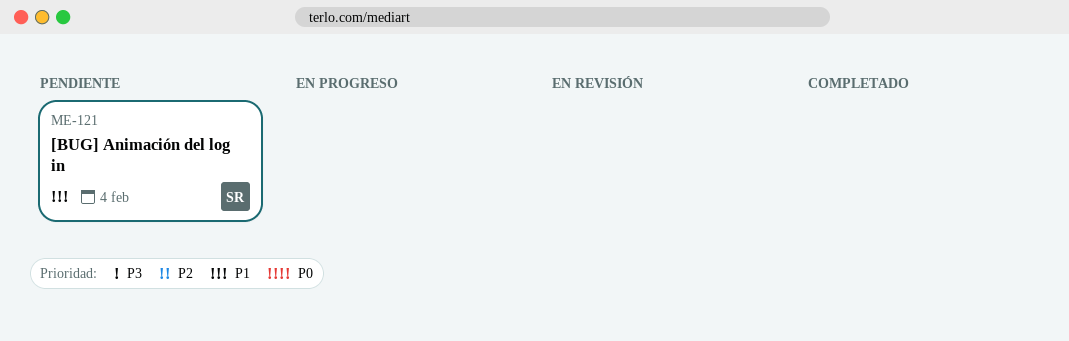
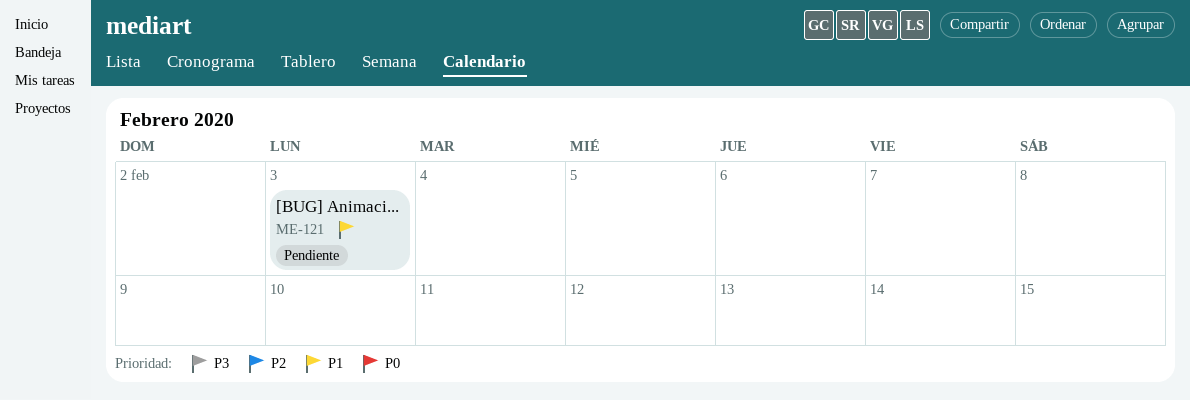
ME-121, due: Feb 4 -> Feb 3

